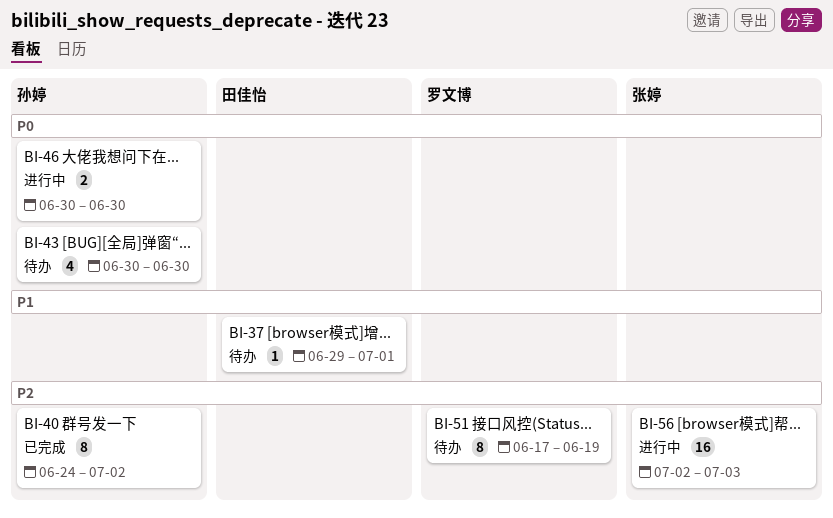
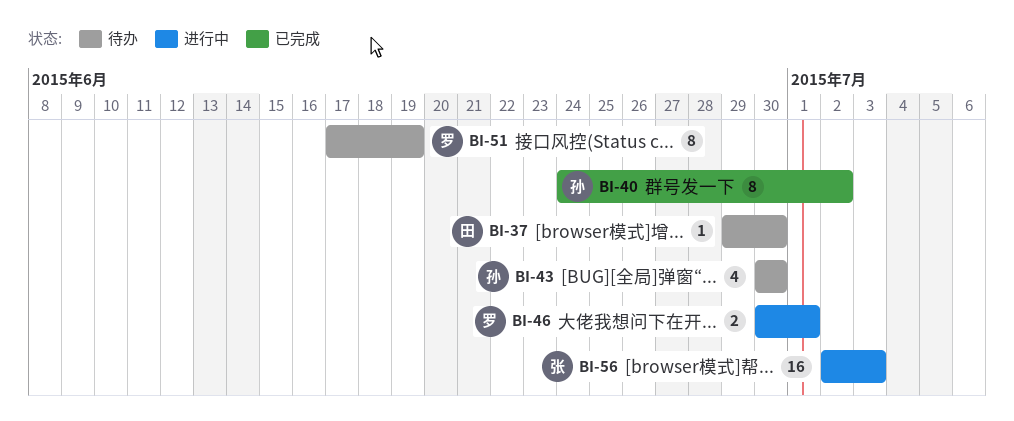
BI-37, due: Jul 1 -> Jun 30
BI-46, owner: 孙婷 -> 罗文博
BI-46, due: Jun 30 -> Jul 1

